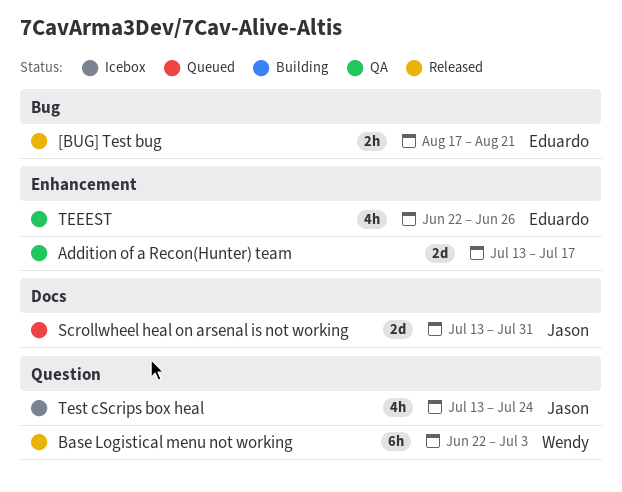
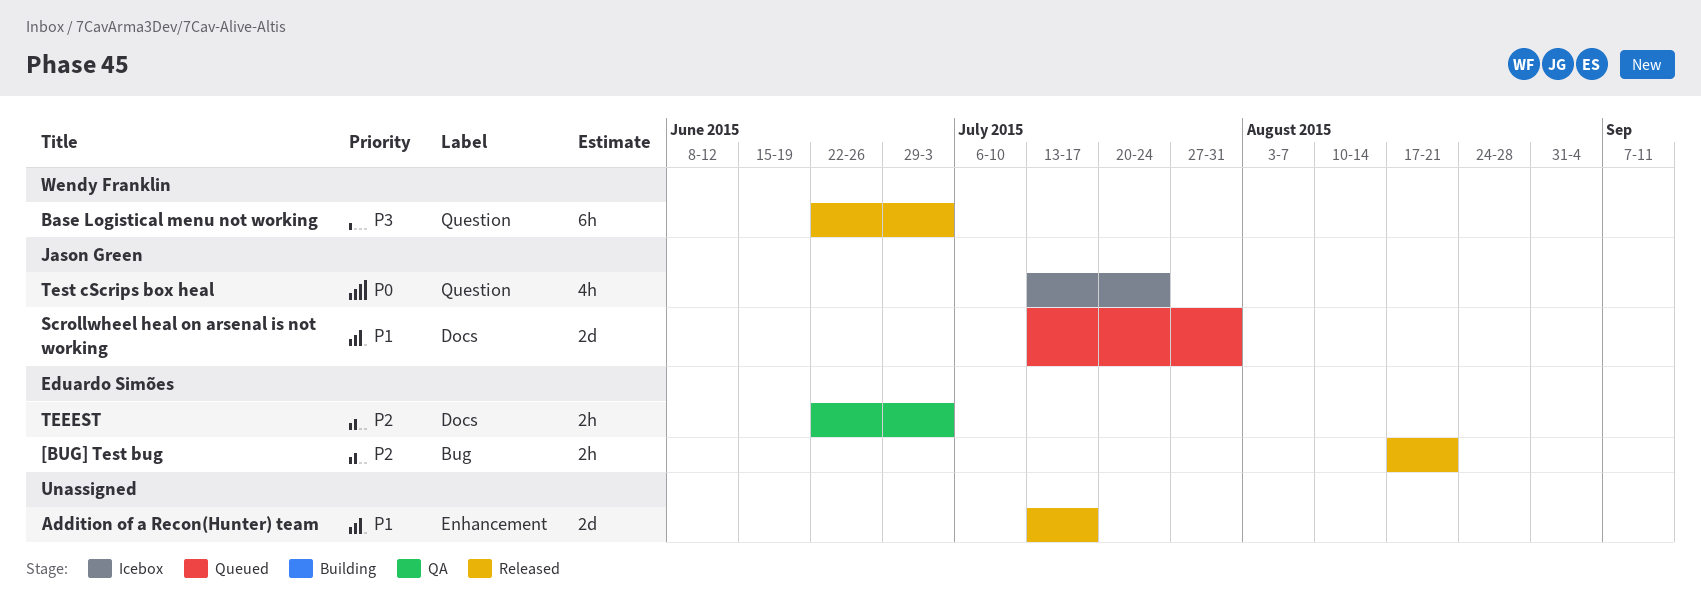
Addition of a Recon(Hunter) team, status: QA -> Released
TEEEST, label: Enhancement -> Docs
TEEEST, estimate: 4h -> 2h
TEEEST, due: Jun 26 -> Jul 3

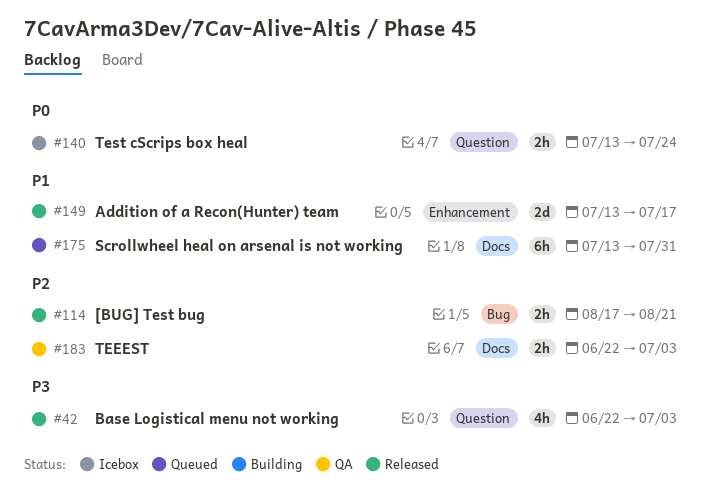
Base Logistical menu not working, estimate: 6h -> 4h
Scrollwheel heal on arsenal is not working, estimate: 2d -> 6h
Test cScrips box heal, estimate: 4h -> 2h

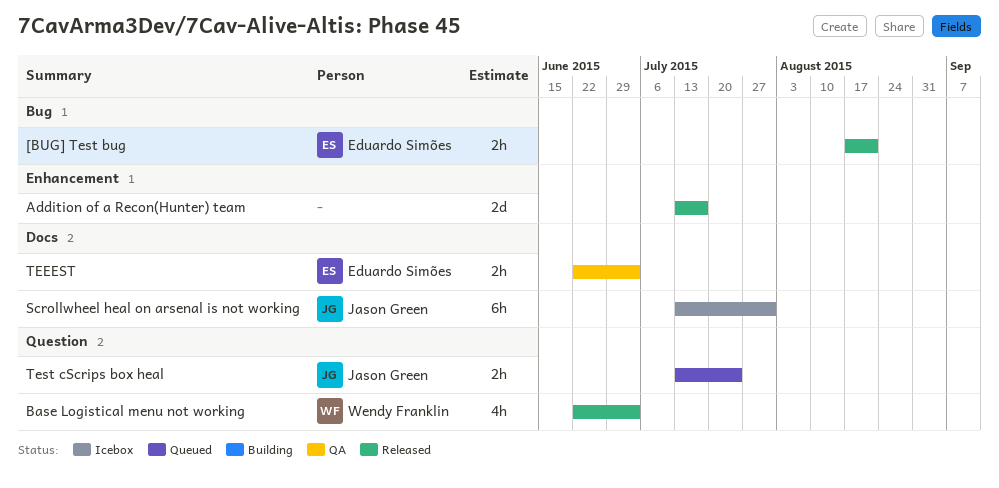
Scrollwheel heal on arsenal is not working, status: Queued -> Icebox
Test cScrips box heal, status: Icebox -> Queued

